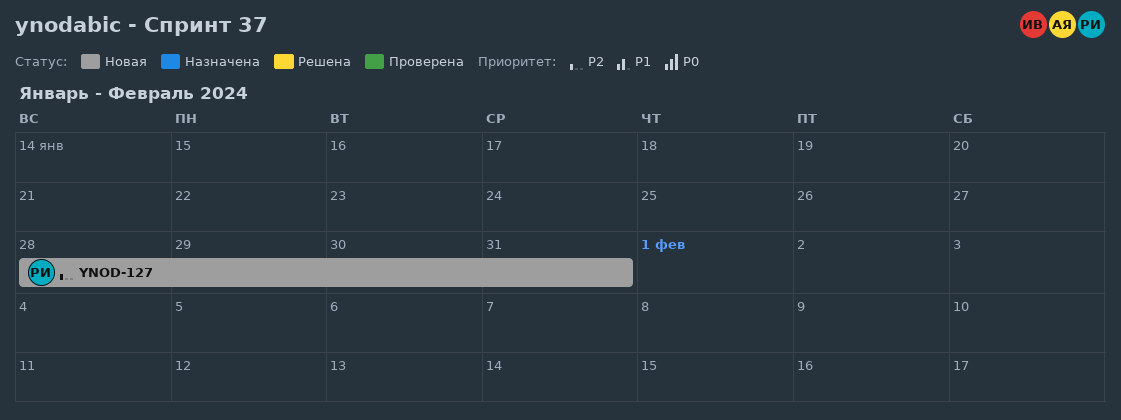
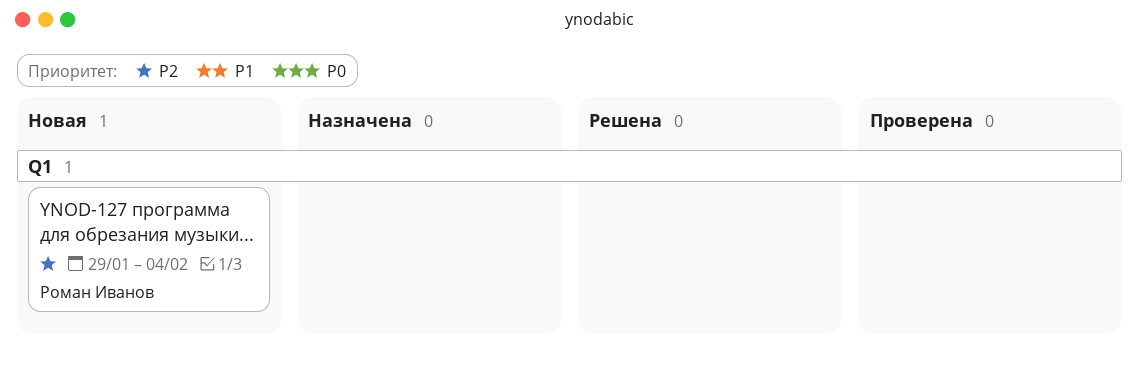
YNOD-127, start: Jan 28 -> Jan 29
YNOD-127, due: Jan 31 -> Feb 4

